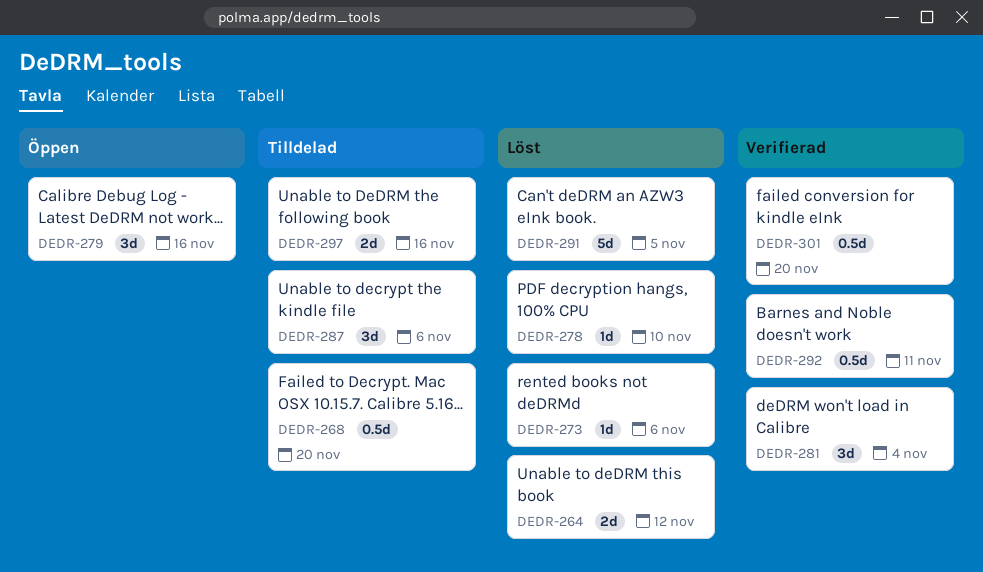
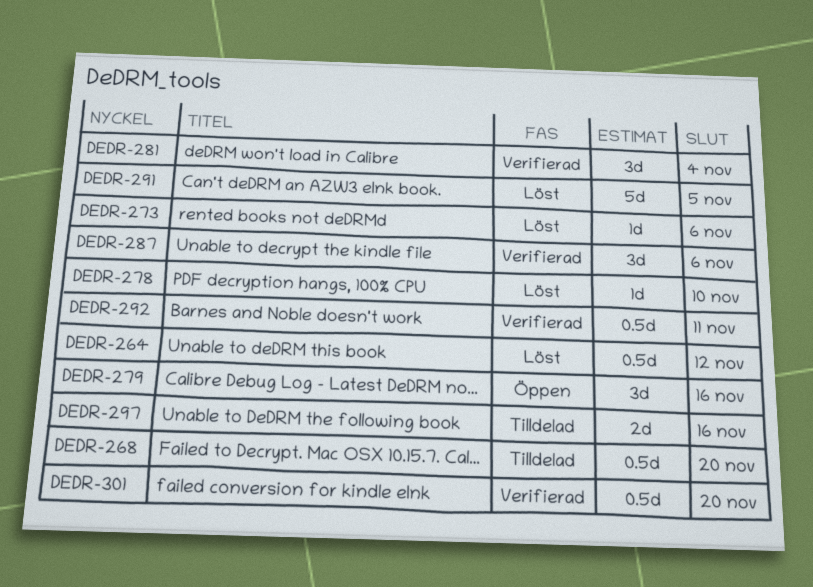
DEDR-264, estimate: 2d -> 0.5d
DEDR-287, status: Tilldelad -> Verifierad

